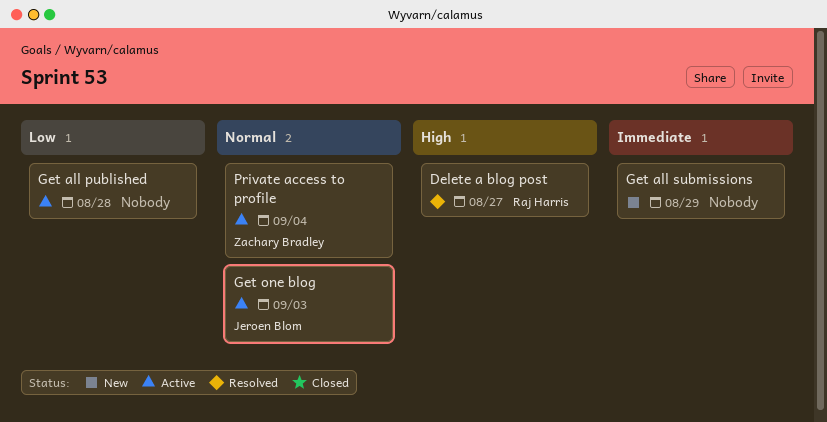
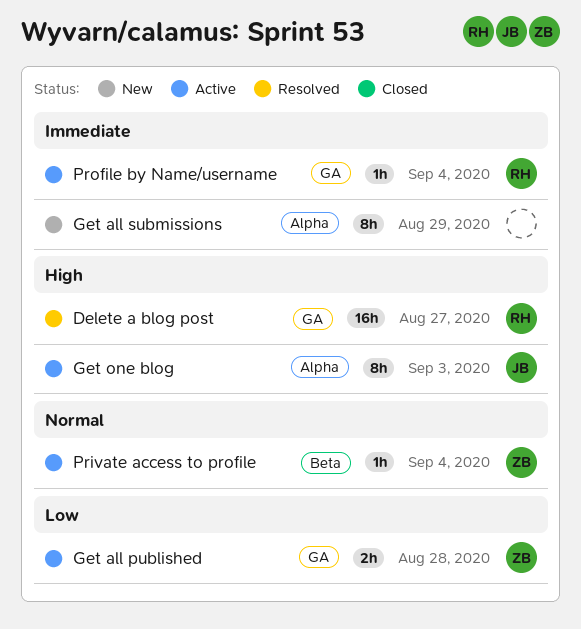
Get all published, owner: none -> Zachary Bradley
Get one blog, priority: Normal -> High
Profile by Name/username: none -> present

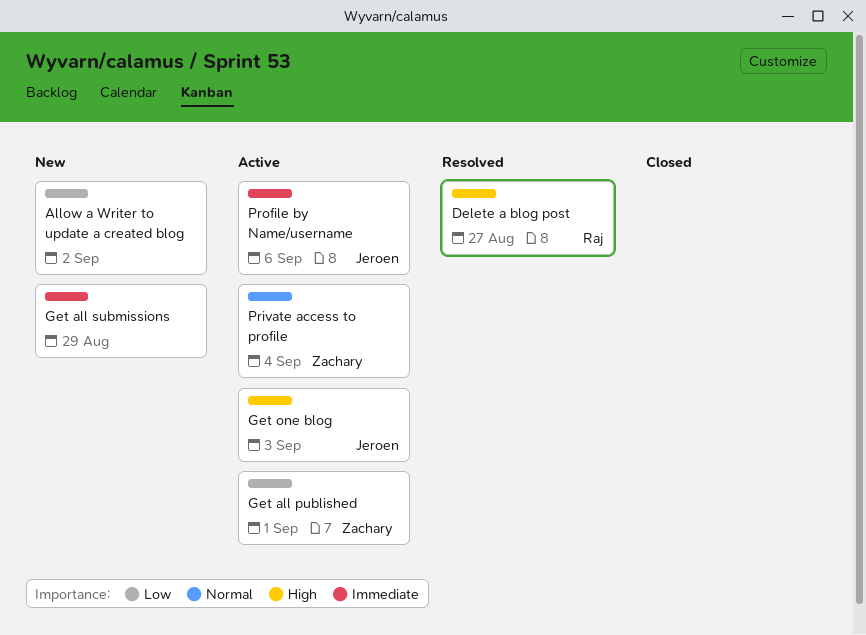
Allow a Writer to update a created blog: none -> present
Get all published, due: Aug 28 -> Sep 1
Profile by Name/username, owner: Raj -> Jeroen
Profile by Name/username, due: Sep 4 -> Sep 6

